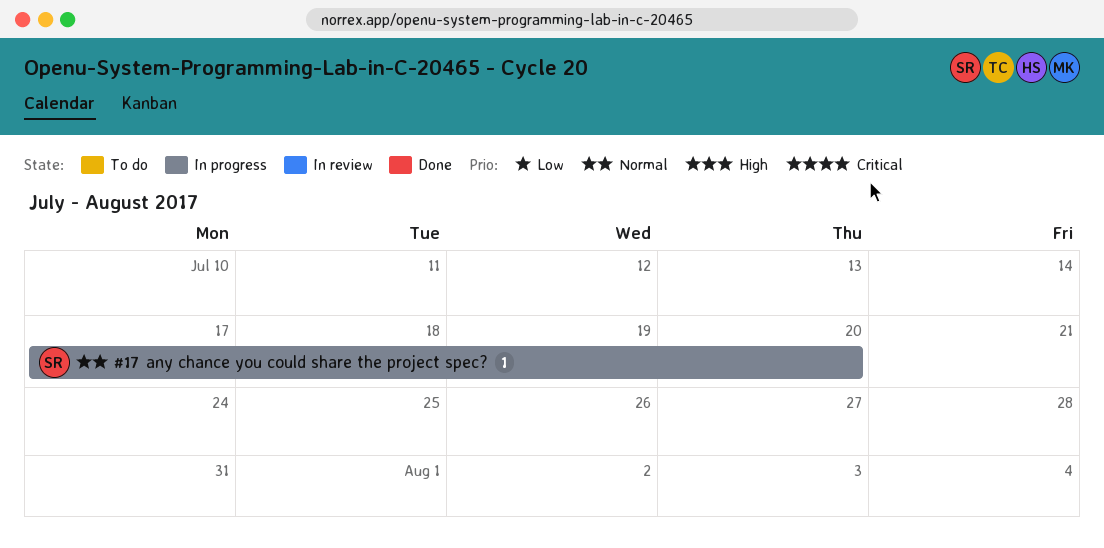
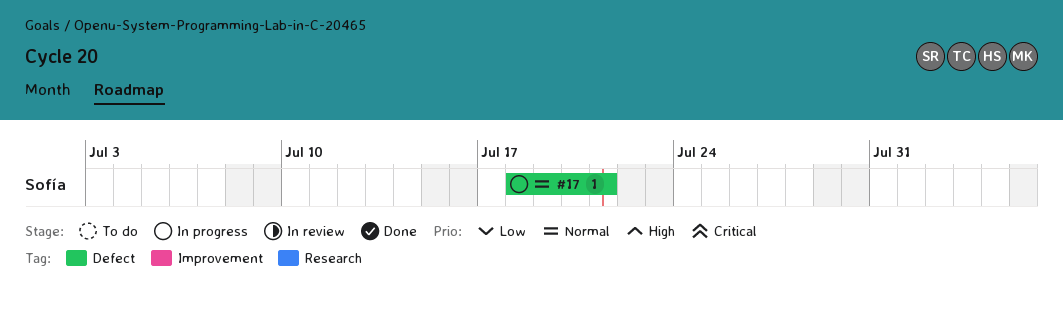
#17, start: Jul 17 -> Jul 18
#17, due: Jul 20 -> Jul 21

